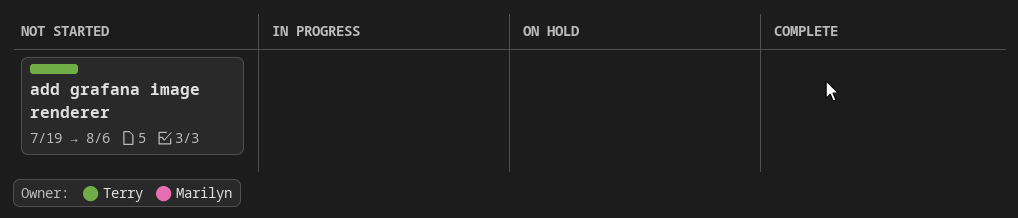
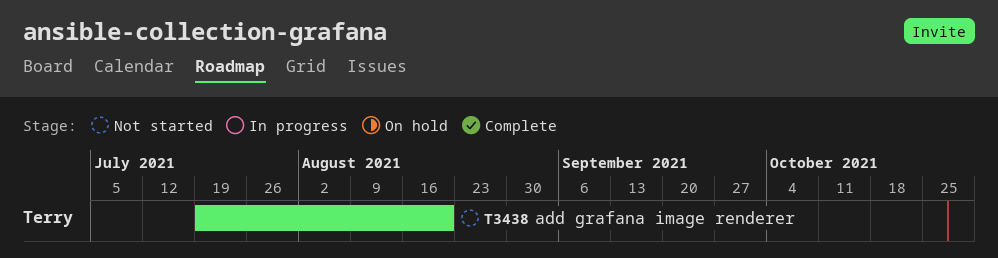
add grafana image renderer, due: Aug 6 -> Aug 20

